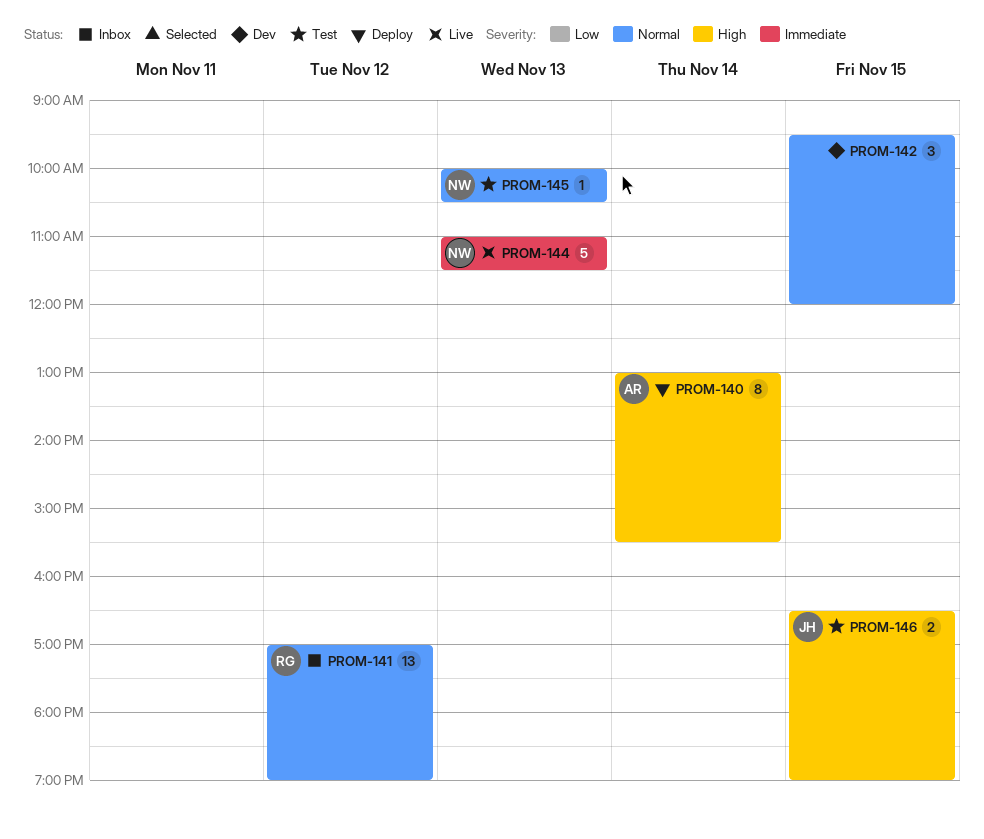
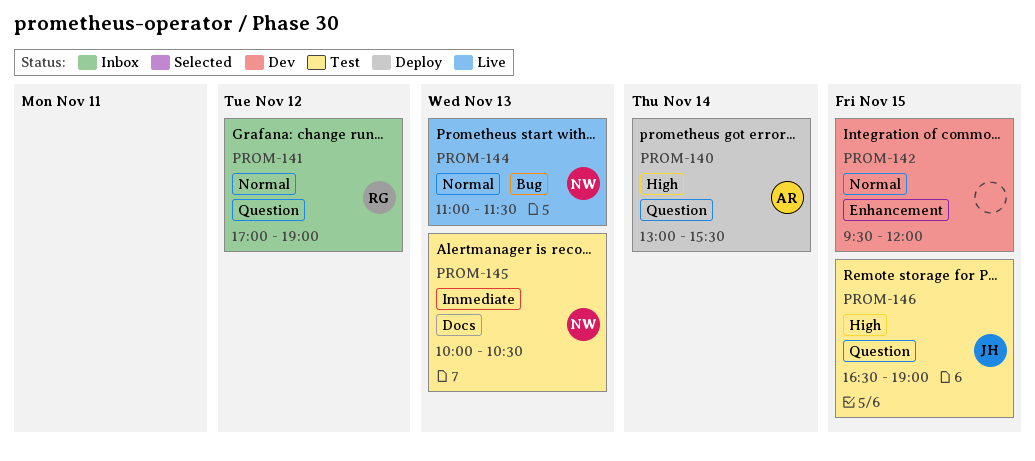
PROM-144, priority: Immediate -> Normal
PROM-145, priority: Normal -> Immediate

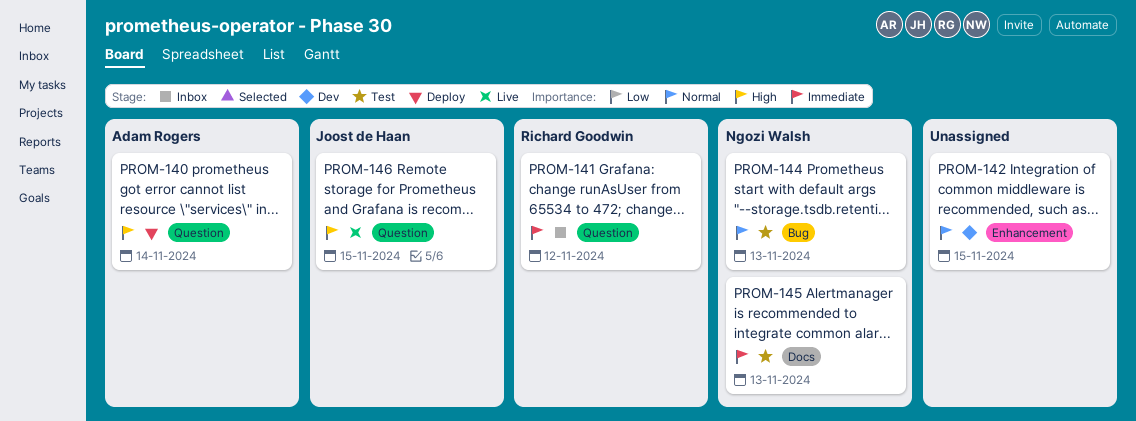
PROM-141, priority: Normal -> Immediate
PROM-144, status: Live -> Test
PROM-146, status: Test -> Live

